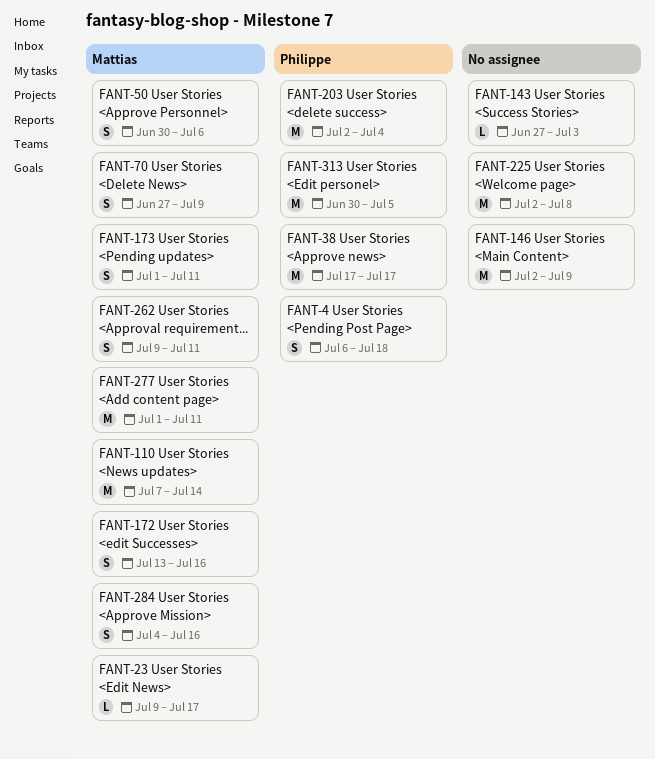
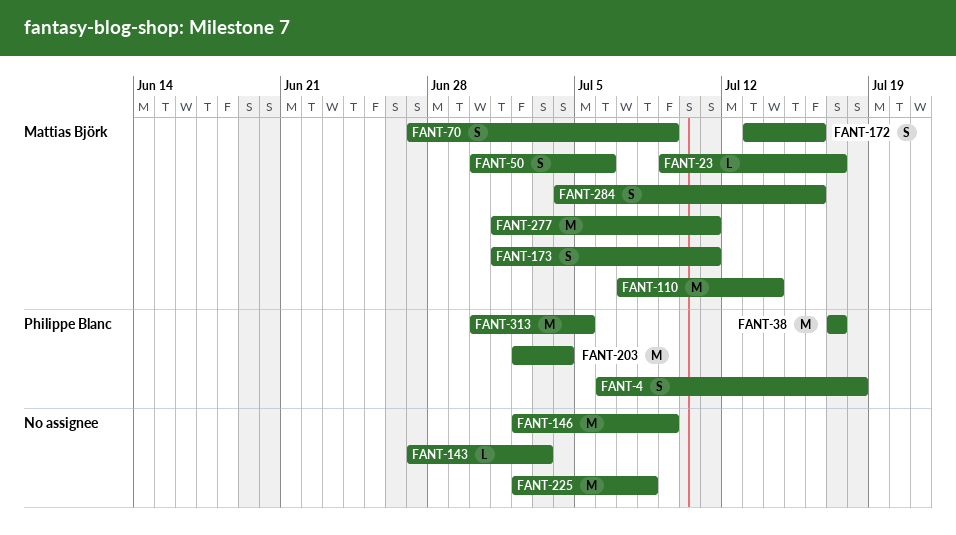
FANT-262: present -> none

